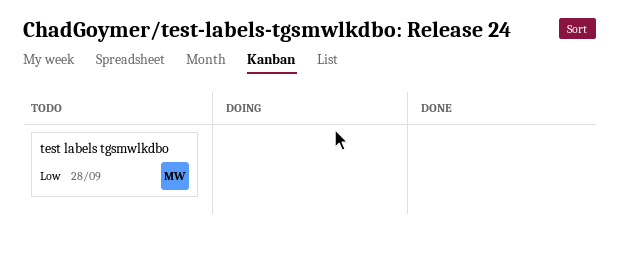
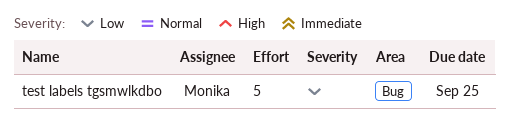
test labels tgsmwlkdbo, due: Sep 28 -> Sep 25

